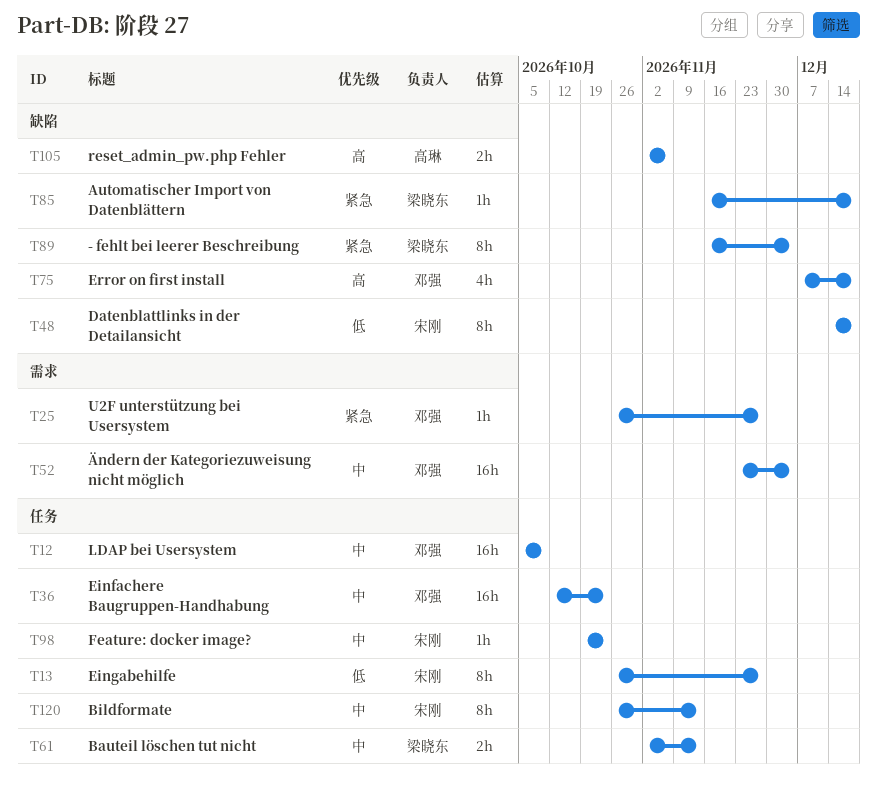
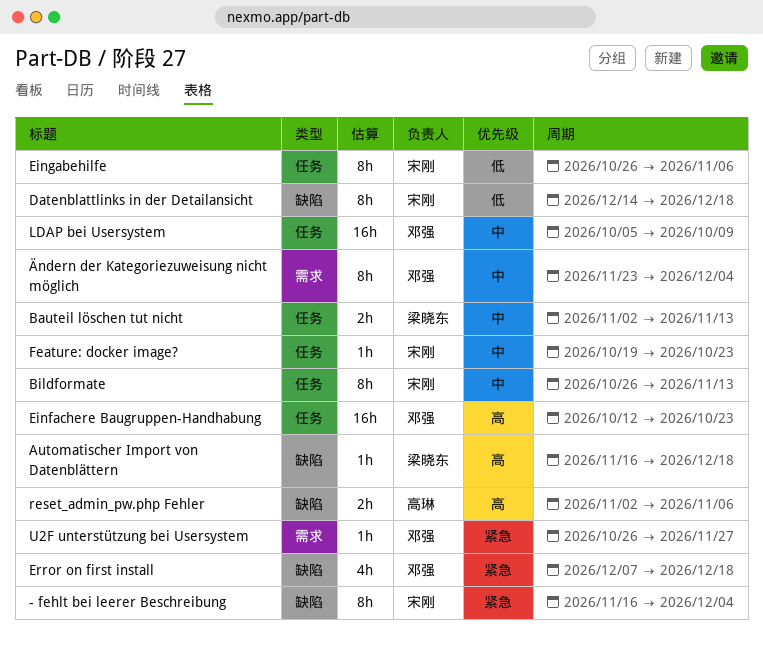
- fehlt bei leerer Beschreibung, owner: 梁晓东 -> 宋刚
Automatischer Import von Datenblättern, priority: 紧急 -> 高
Einfachere Baugruppen-Handhabung, priority: 中 -> 高
Eingabehilfe, due: Nov 27 -> Nov 6
Error on first install, priority: 高 -> 紧急
Ändern der Kategoriezuweisung nicht möglich, estimate: 16h -> 8h

